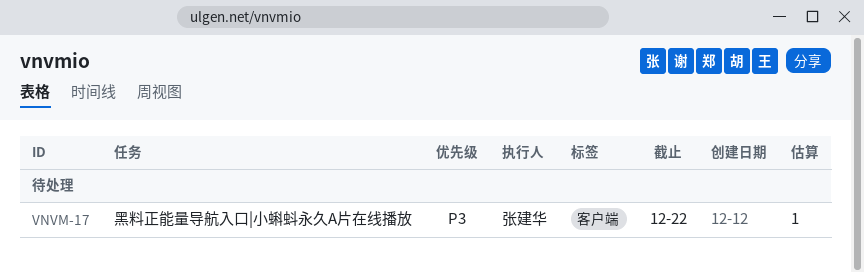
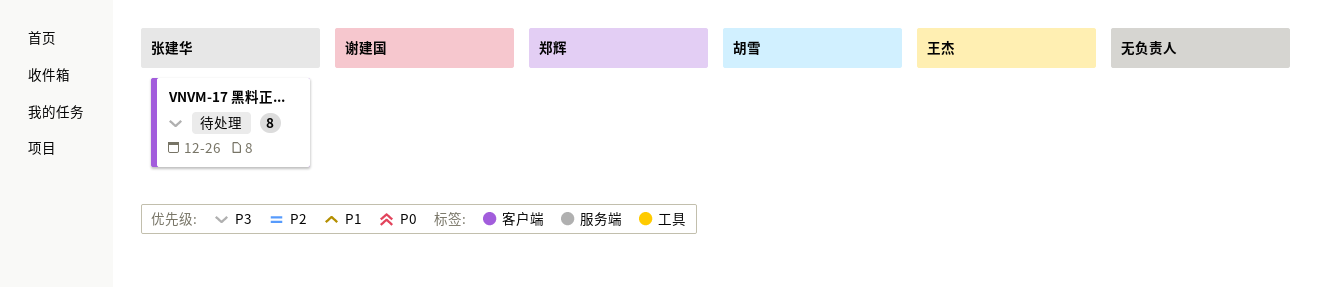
VNVM-17, estimate: 1 -> 8
VNVM-17, due: Dec 22 -> Dec 26

